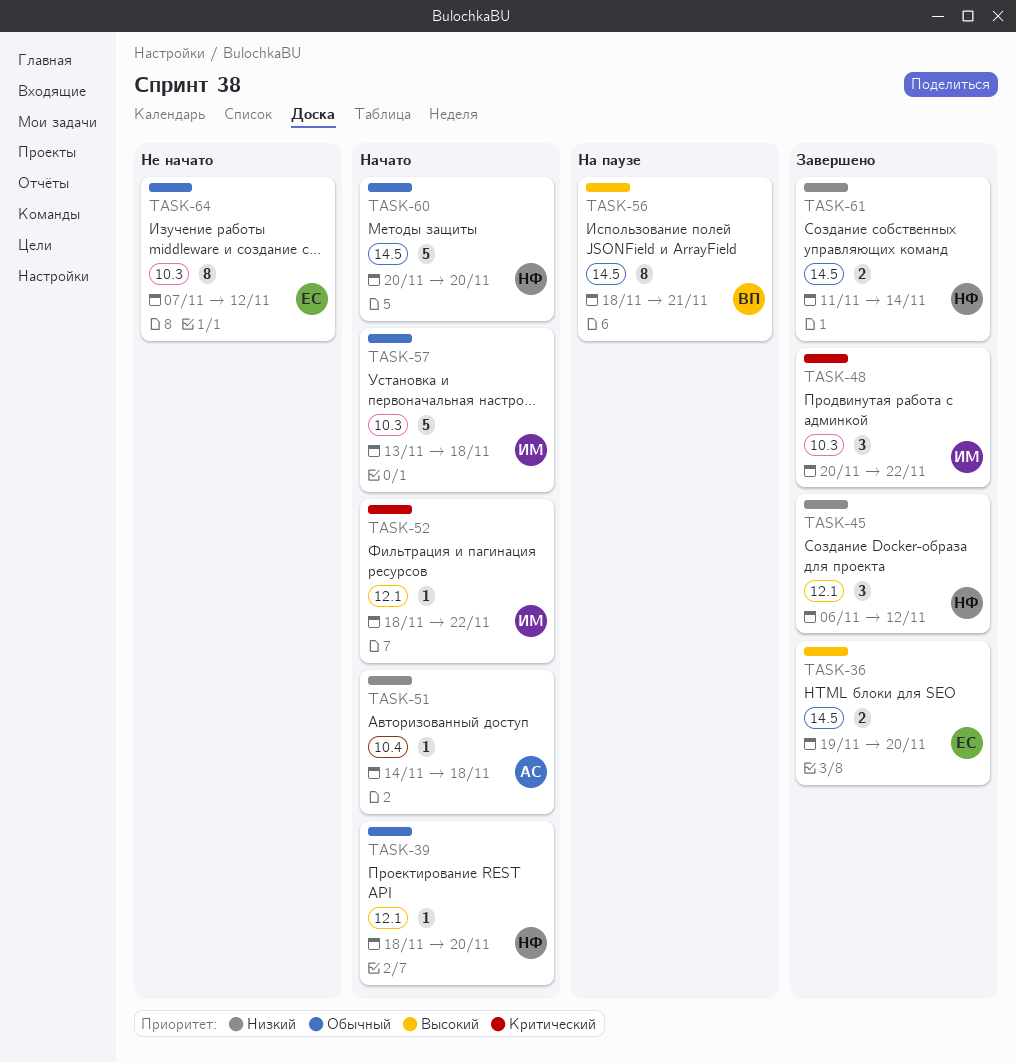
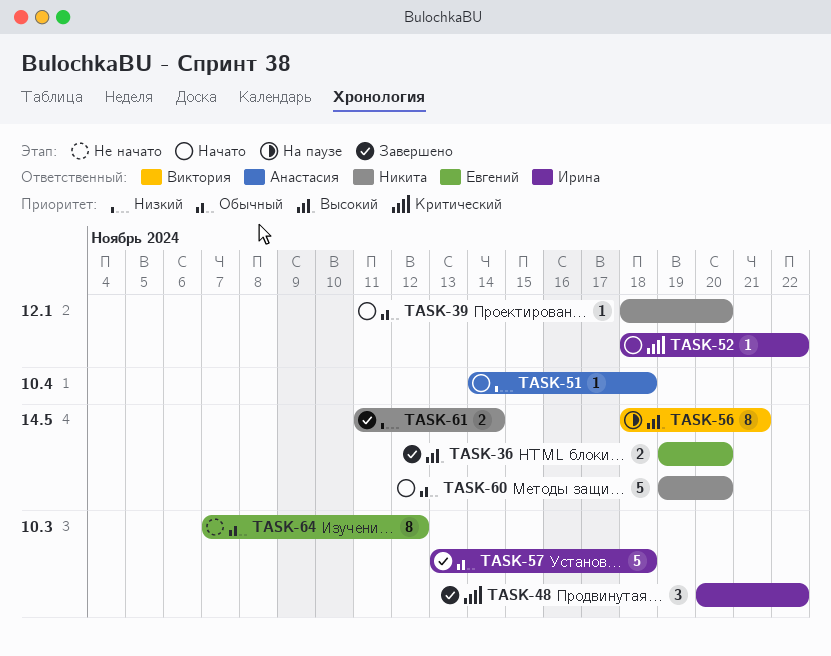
TASK-45: present -> none
TASK-57, status: Начато -> Завершено
TASK-60, start: Nov 20 -> Nov 19

